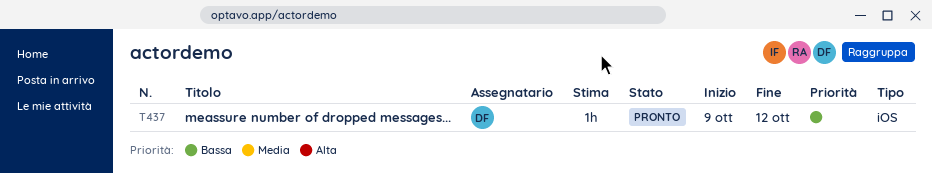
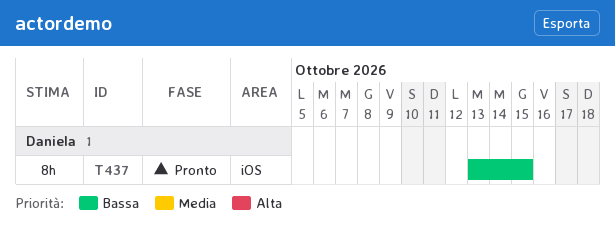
T437, estimate: 1h -> 8h
T437, start: Oct 9 -> Oct 13
T437, due: Oct 12 -> Oct 15

